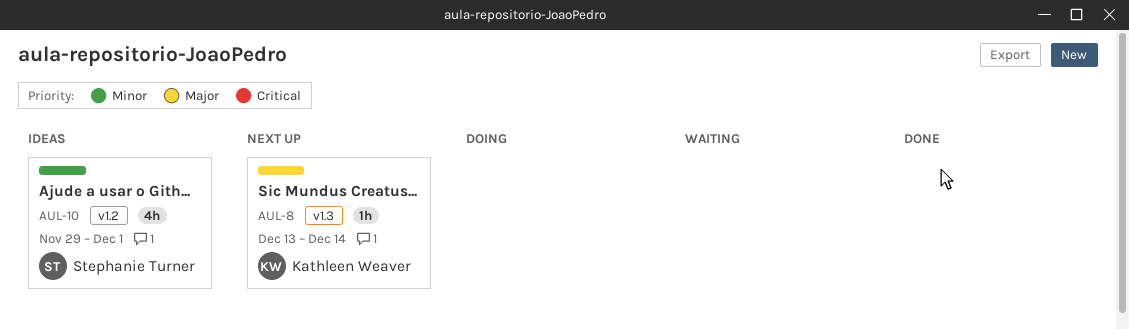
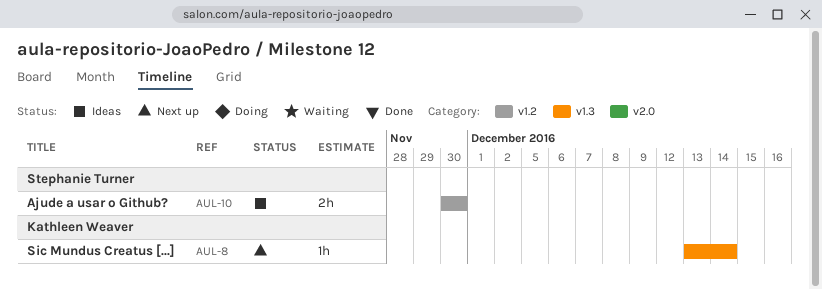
AUL-10, estimate: 4h -> 2h
AUL-10, start: Nov 29 -> Nov 30
AUL-10, due: Dec 1 -> Nov 30

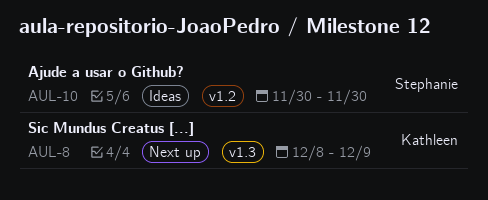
AUL-8, start: Dec 13 -> Dec 8
AUL-8, due: Dec 14 -> Dec 9

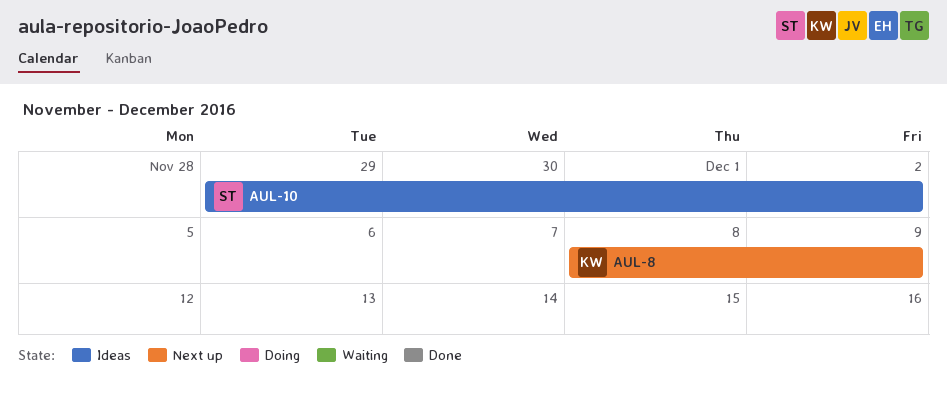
AUL-10, start: Nov 30 -> Nov 29
AUL-10, due: Nov 30 -> Dec 2

